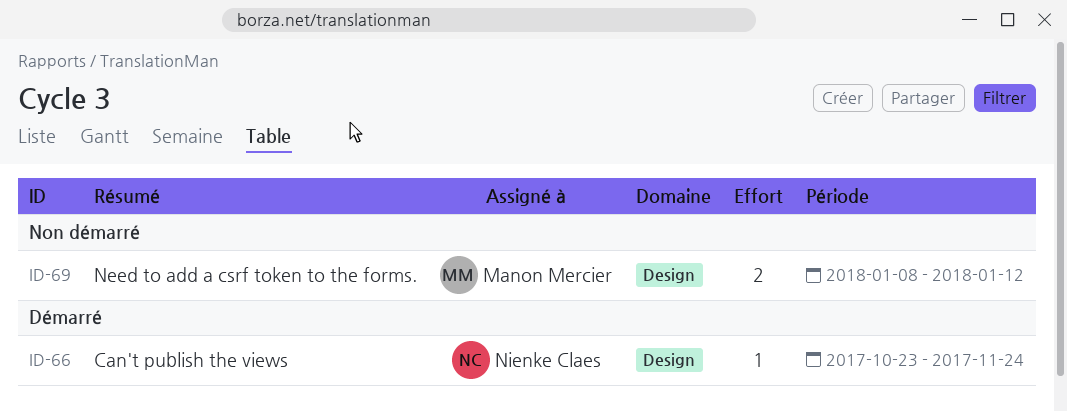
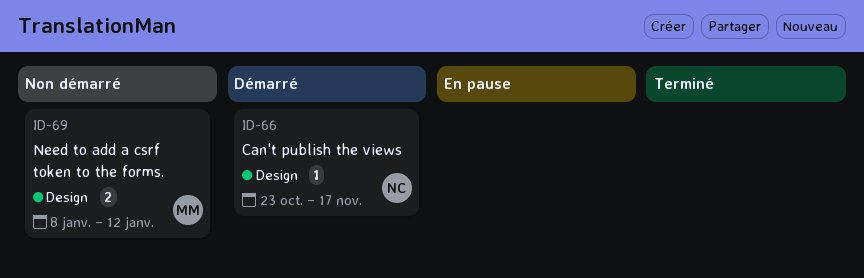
ID-66, due: Nov 24 -> Nov 17

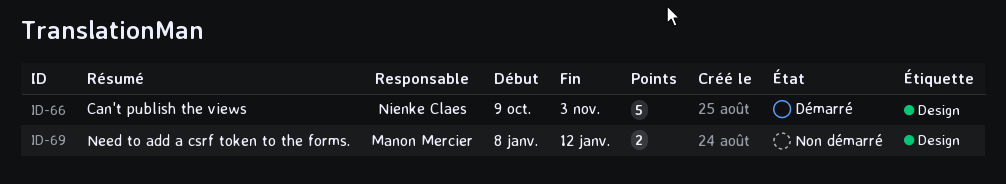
ID-66, estimate: 1 -> 5
ID-66, start: Oct 23 -> Oct 9
ID-66, due: Nov 17 -> Nov 3

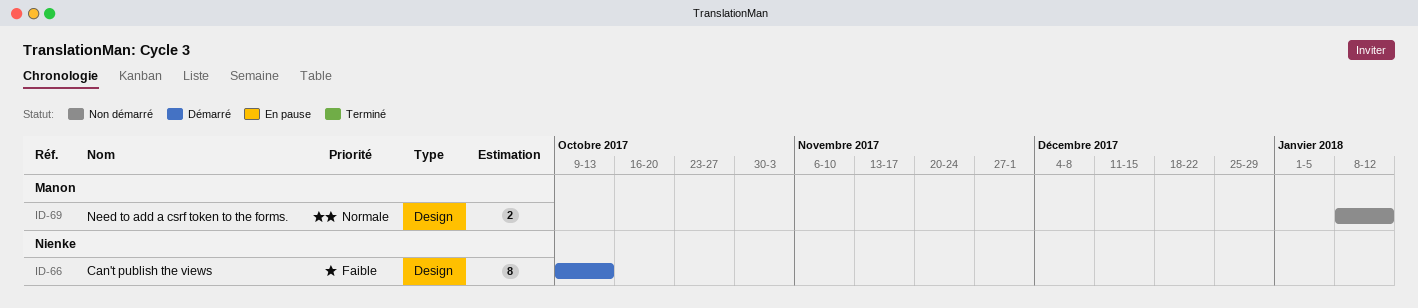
ID-66, estimate: 5 -> 8
ID-66, due: Nov 3 -> Oct 13

